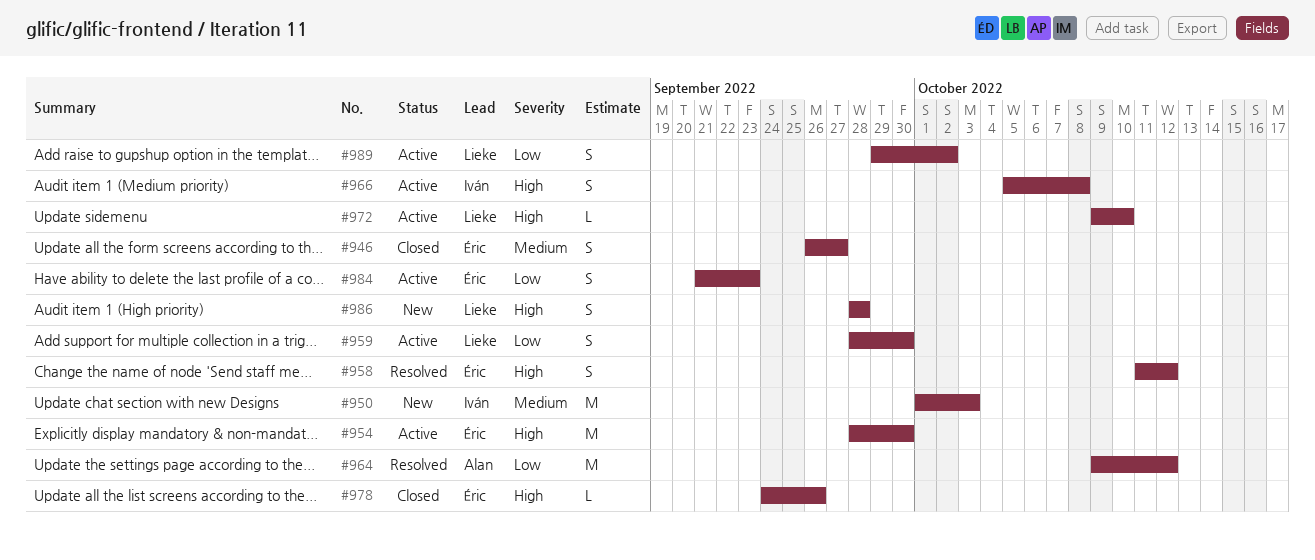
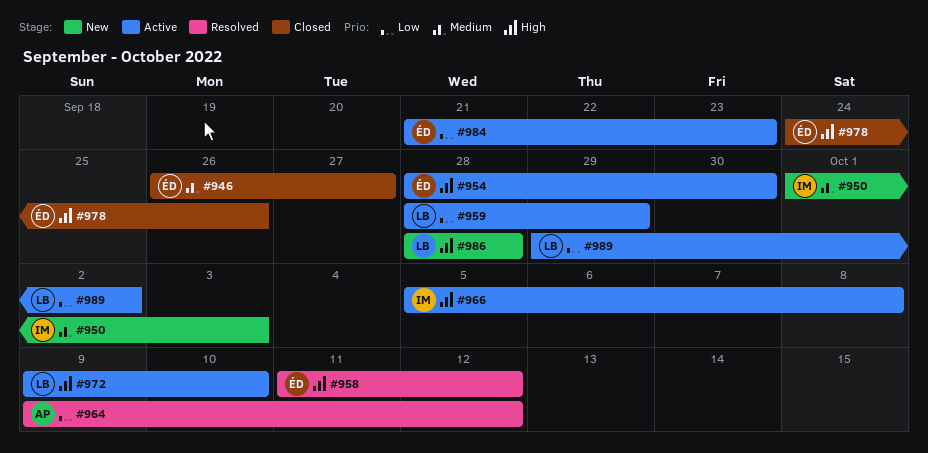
#959, due: Sep 30 -> Sep 29

